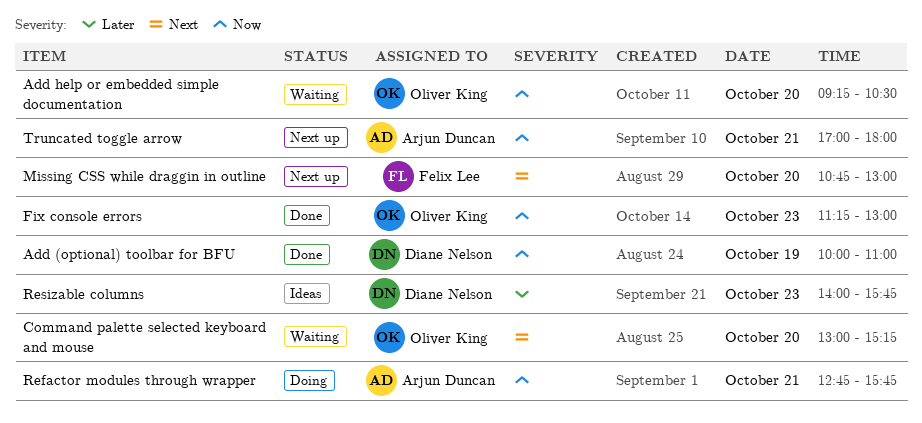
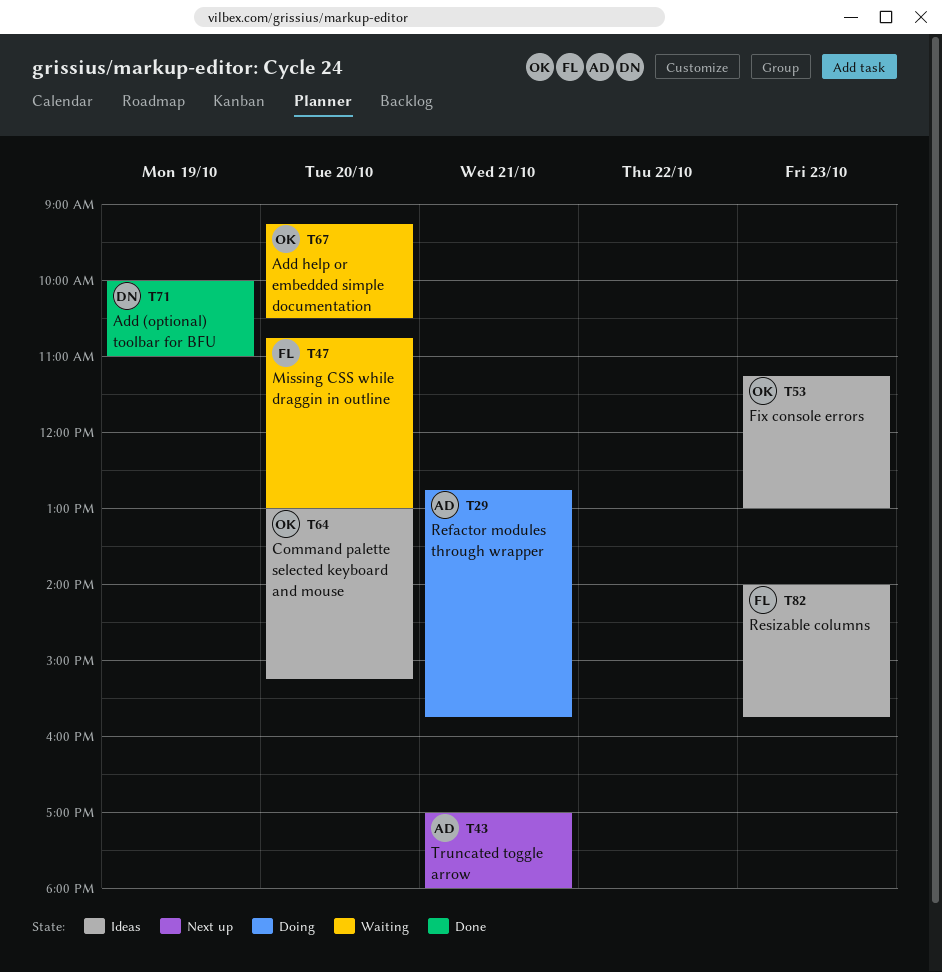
Command palette selected keyboard and mouse, status: Waiting -> Ideas
Fix console errors, status: Done -> Ideas
Missing CSS while draggin in outline, status: Next up -> Waiting
Resizable columns, owner: Diane Nelson -> Felix Lee

